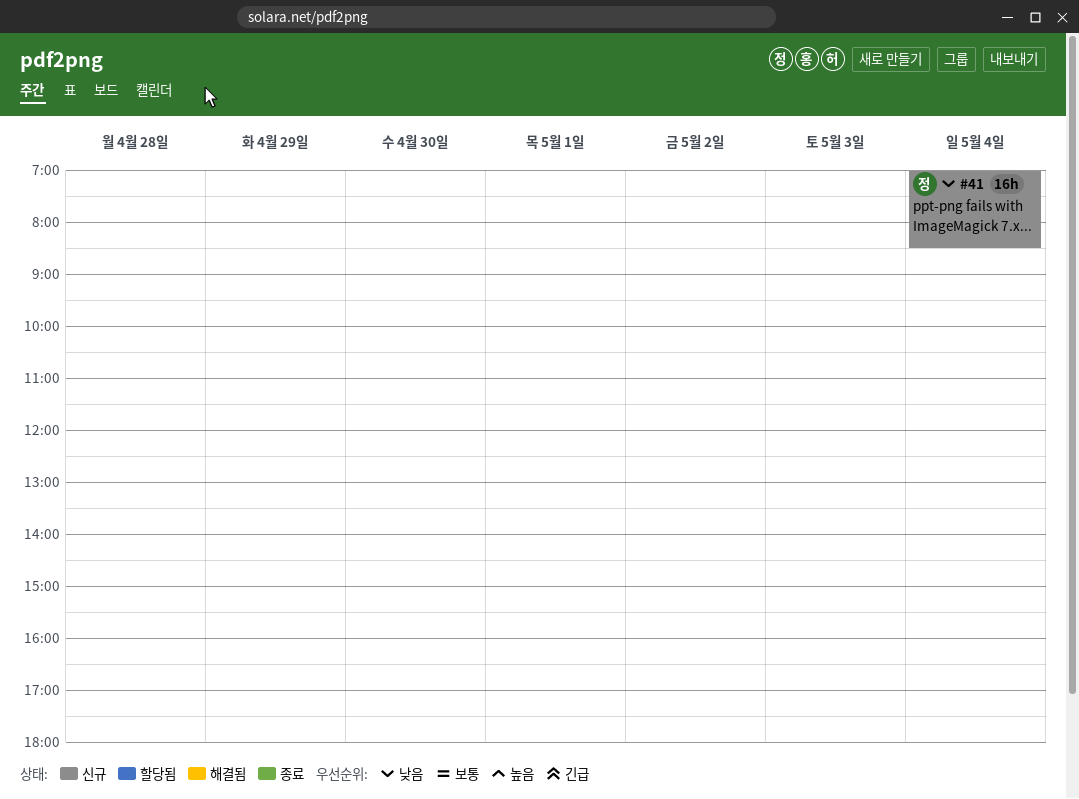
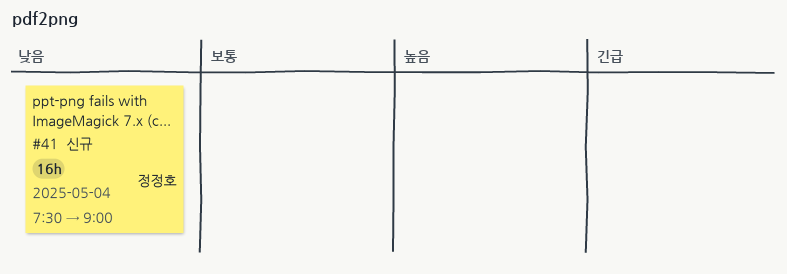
#41, begins: 07:00 -> 07:30
#41, ends: 08:30 -> 09:00

